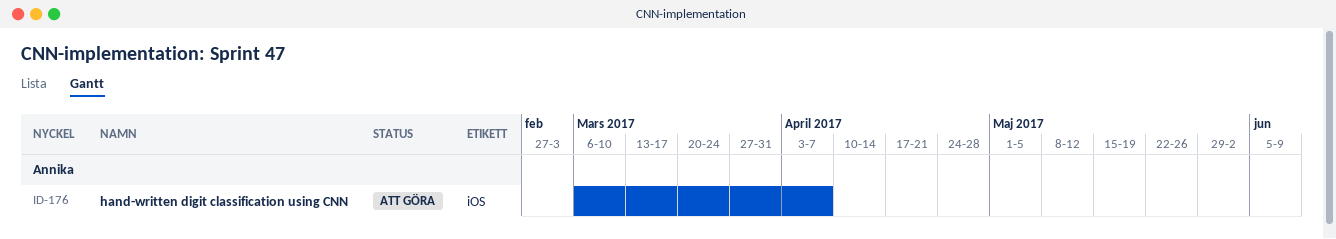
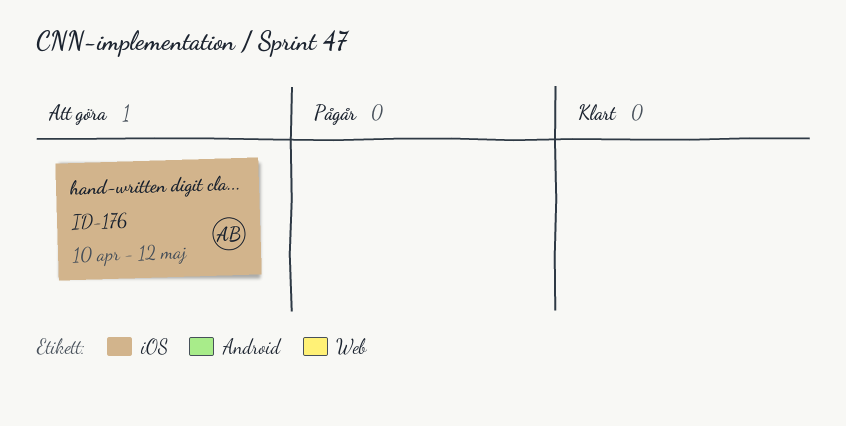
ID-176, start: Mar 6 -> Apr 10
ID-176, due: Apr 7 -> May 12

